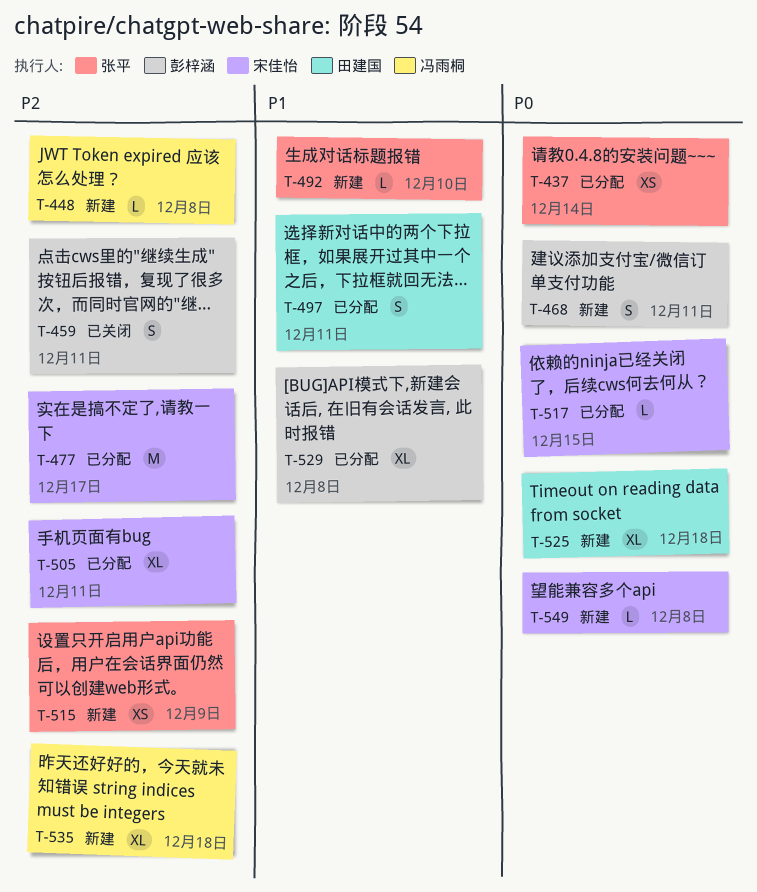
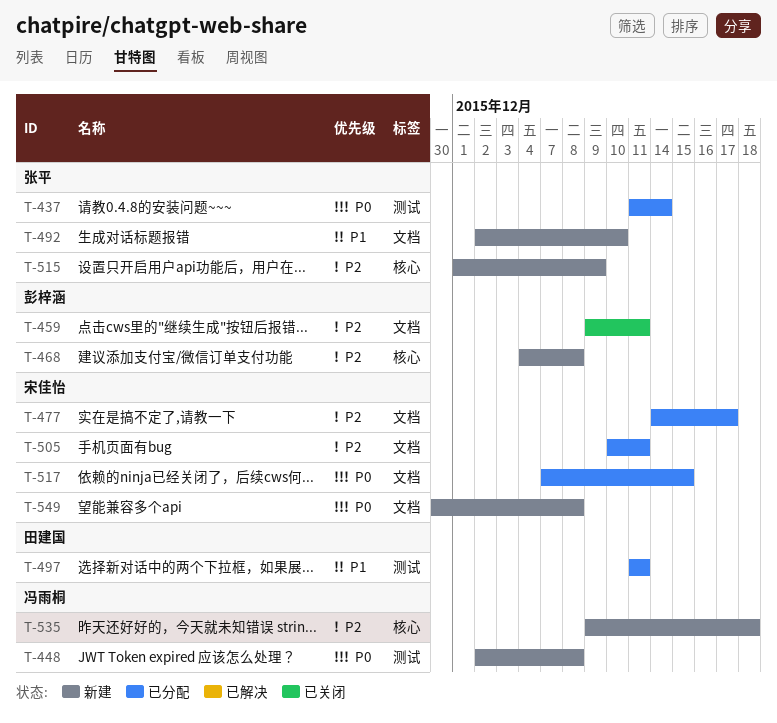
T-448, priority: P2 -> P0
T-468, priority: P0 -> P2
T-468, due: Dec 11 -> Dec 8
T-525: present -> none
T-529: present -> none

